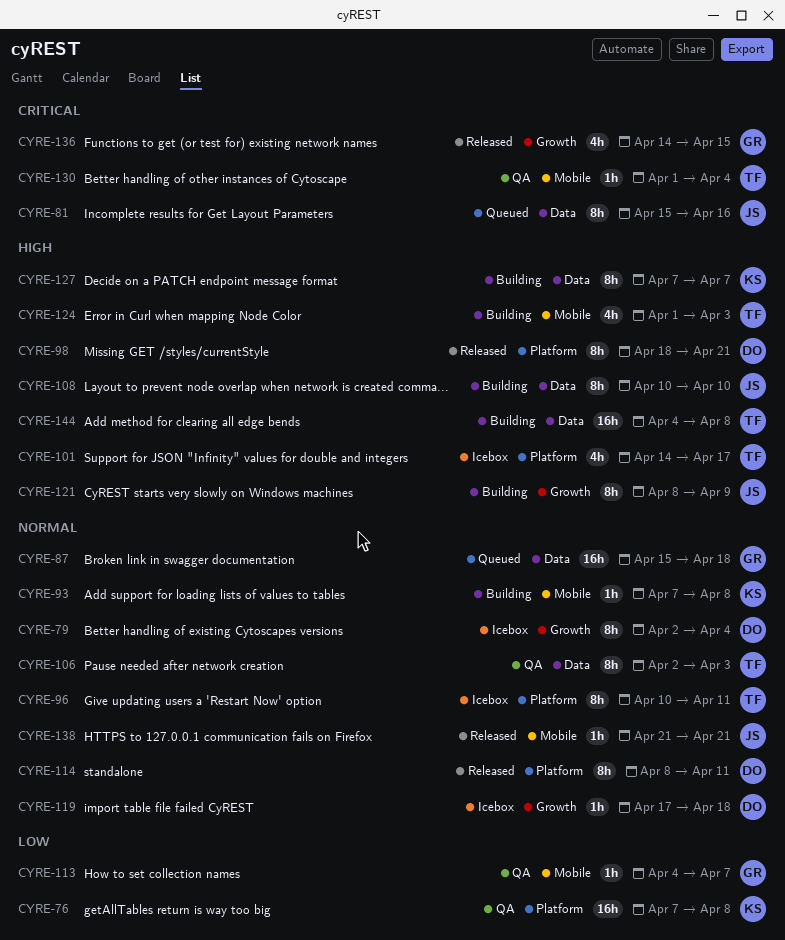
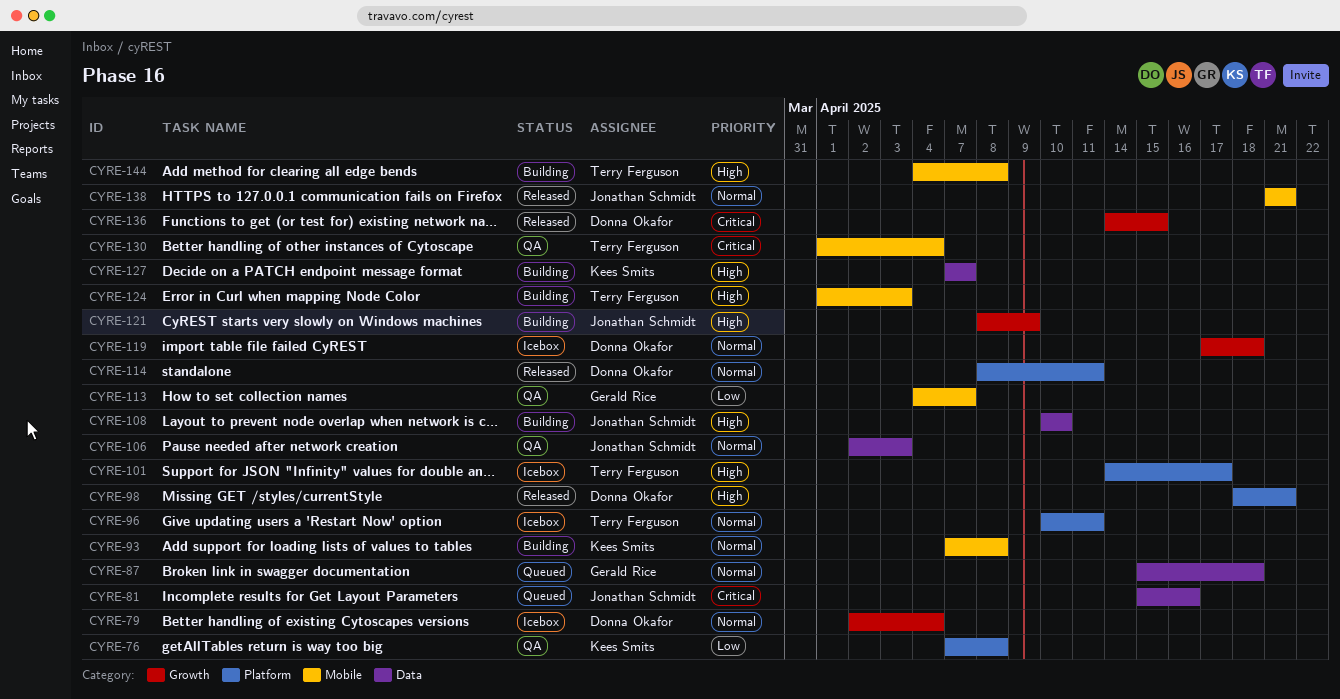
CYRE-106, owner: Terry Ferguson -> Jonathan Schmidt
CYRE-136, owner: Gerald Rice -> Donna Okafor
CYRE-144, label: Data -> Mobile

